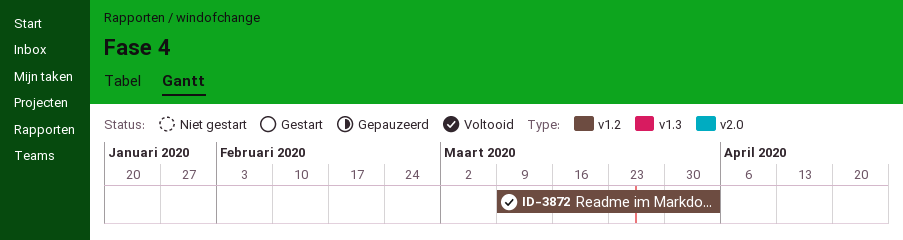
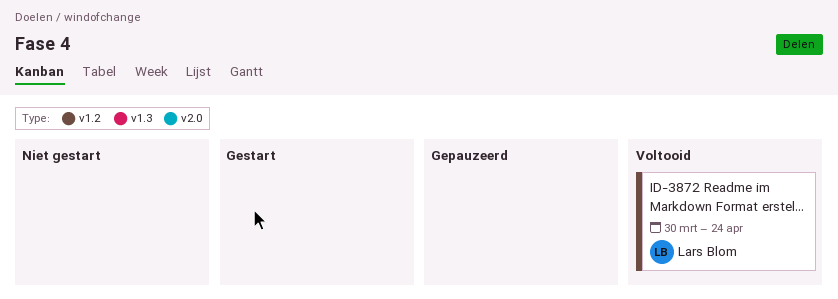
ID-3872, start: Mar 9 -> Mar 30
ID-3872, due: Apr 3 -> Apr 24

